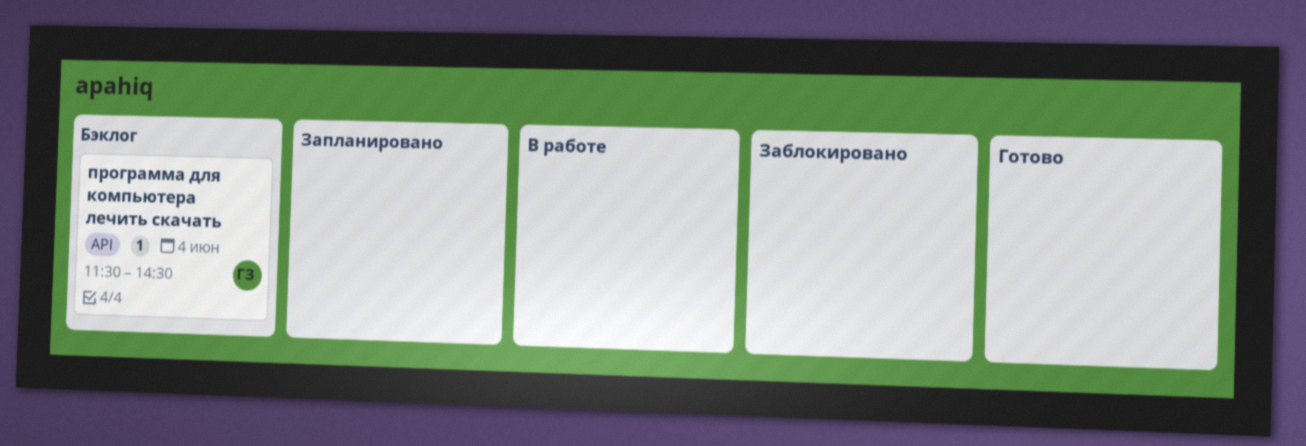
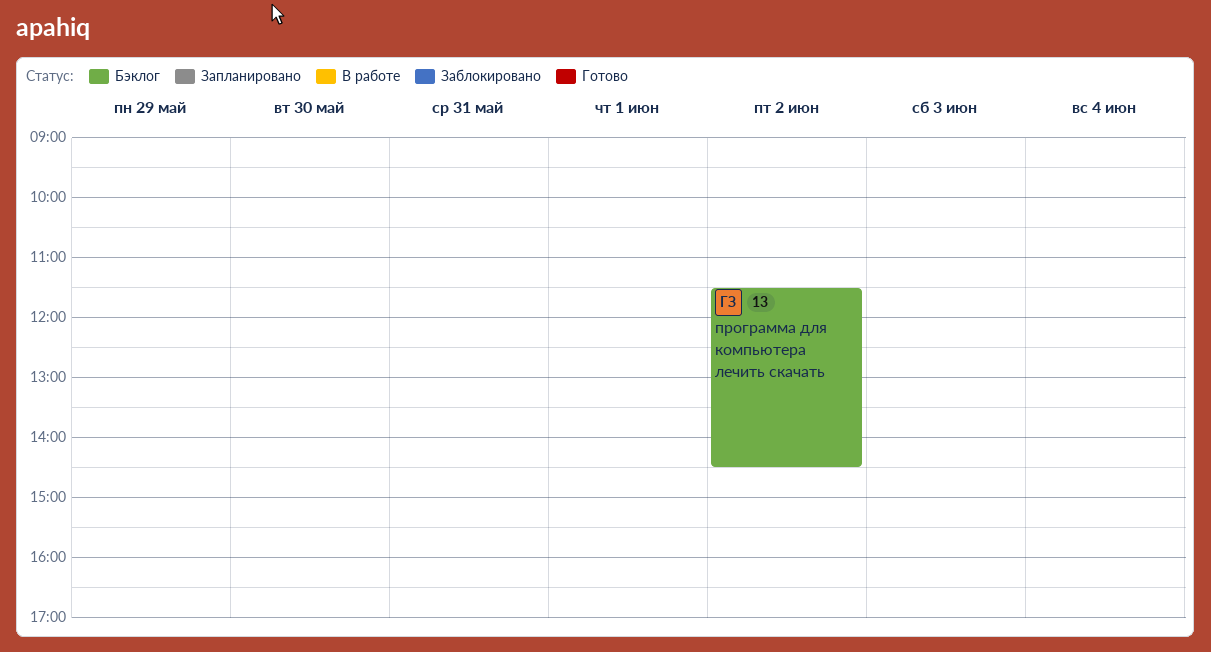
программа для компьютера лечить скачать, estimate: 1 -> 13
программа для компьютера лечить скачать, day: Jun 4 -> Jun 2

